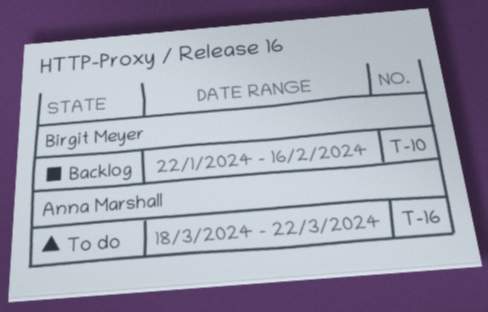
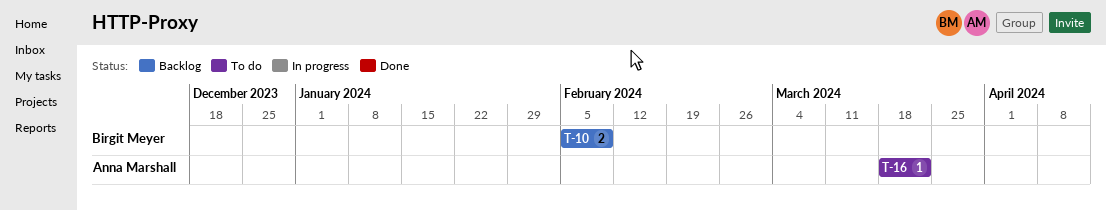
T-10, start: Jan 22 -> Feb 5
T-10, due: Feb 16 -> Feb 9

